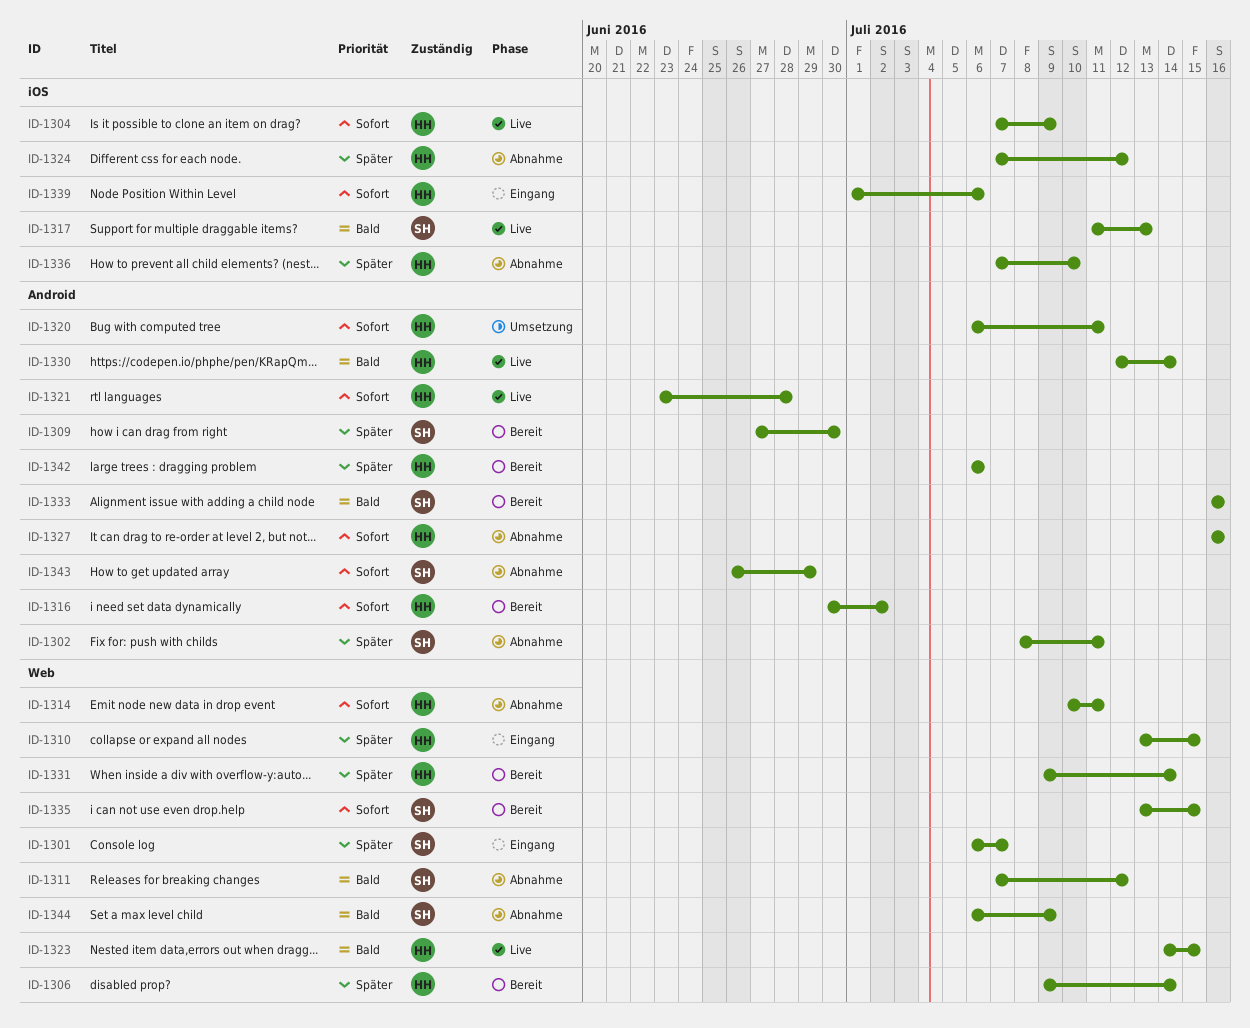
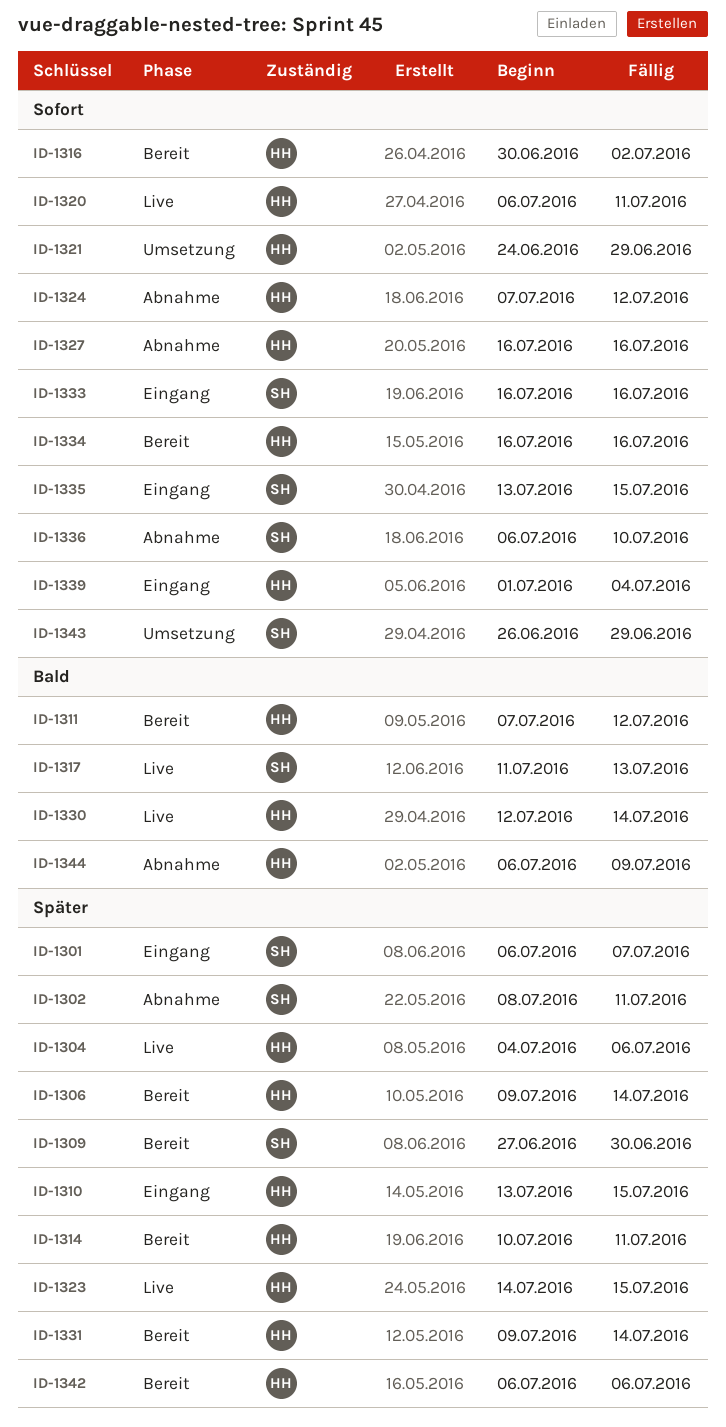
ID-1304, priority: Sofort -> Später
ID-1304, start: Jul 7 -> Jul 4
ID-1304, due: Jul 9 -> Jul 6
ID-1311, status: Abnahme -> Bereit
ID-1311, owner: SH -> HH
ID-1314, status: Abnahme -> Bereit
ID-1314, priority: Sofort -> Später
ID-1320, status: Umsetzung -> Live
ID-1321, status: Live -> Umsetzung
ID-1321, start: Jun 23 -> Jun 24
ID-1321, due: Jun 28 -> Jun 29
ID-1323, priority: Bald -> Später
ID-1324, priority: Später -> Sofort
ID-1333, status: Bereit -> Eingang
ID-1333, priority: Bald -> Sofort
ID-1334: none -> present
ID-1335, status: Bereit -> Eingang
ID-1336, owner: HH -> SH
ID-1336, priority: Später -> Sofort
ID-1336, start: Jul 7 -> Jul 6
ID-1339, due: Jul 6 -> Jul 4
ID-1343, status: Abnahme -> Umsetzung
ID-1344, owner: SH -> HH

